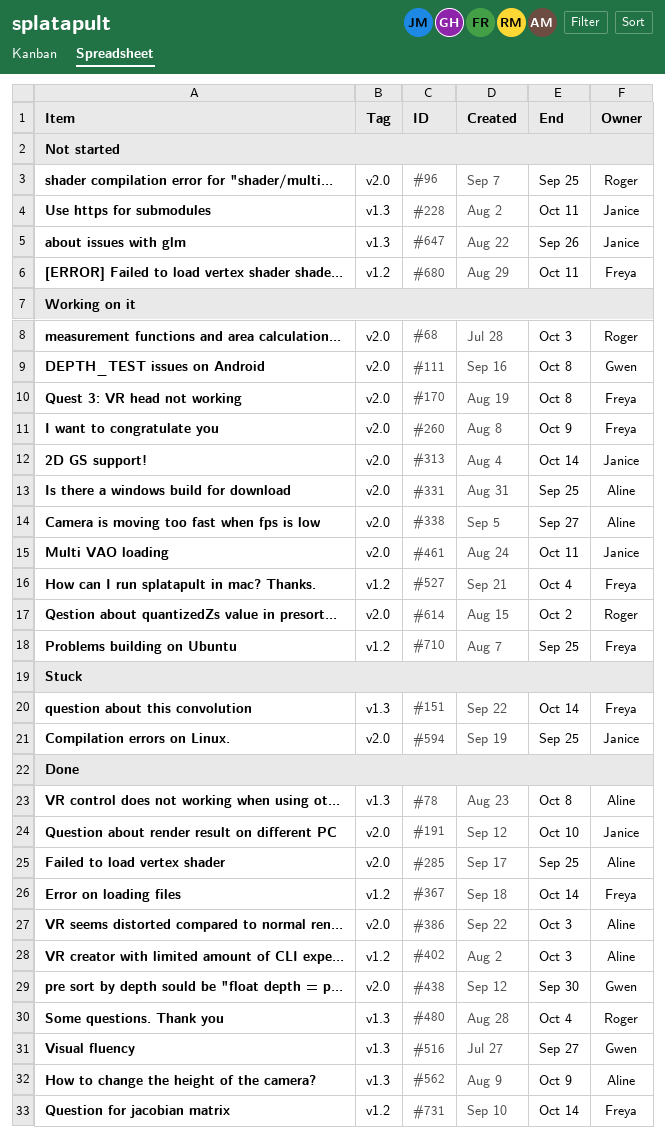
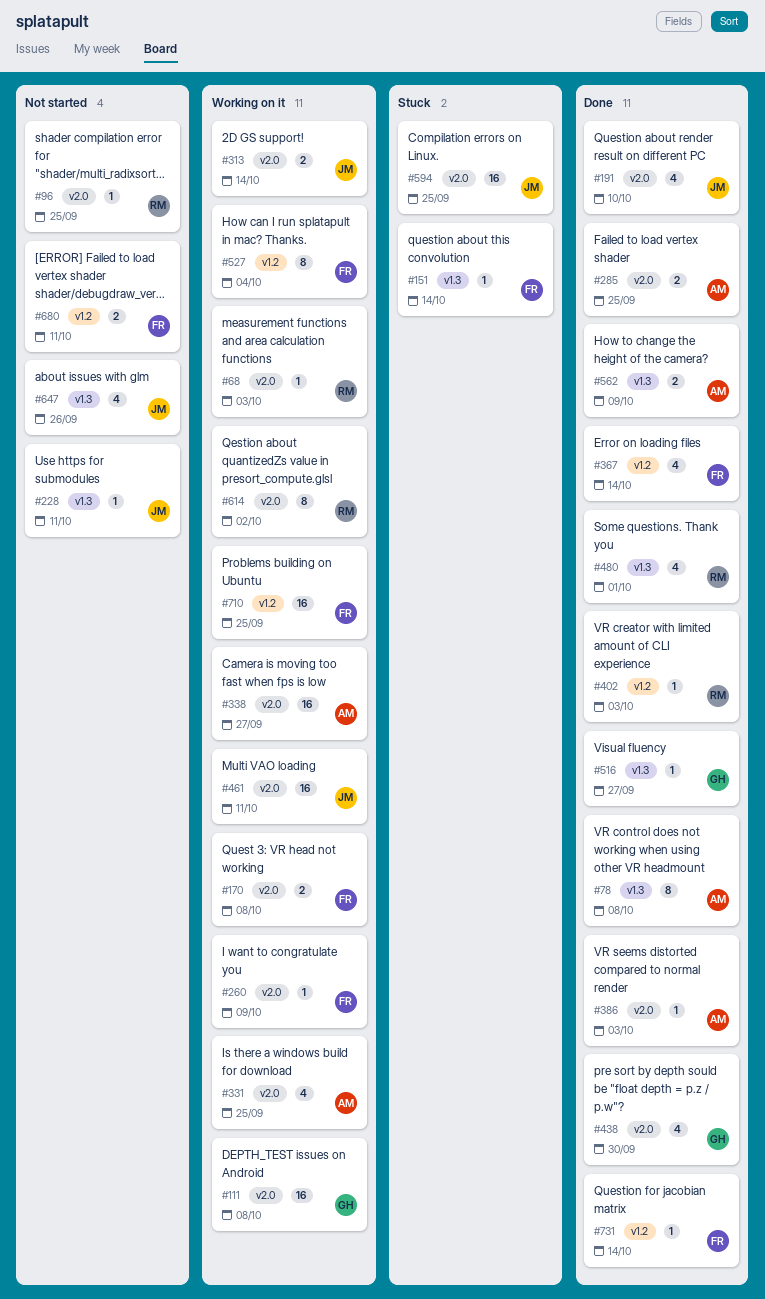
#402, owner: Aline -> Roger
#480, due: Oct 4 -> Oct 1

